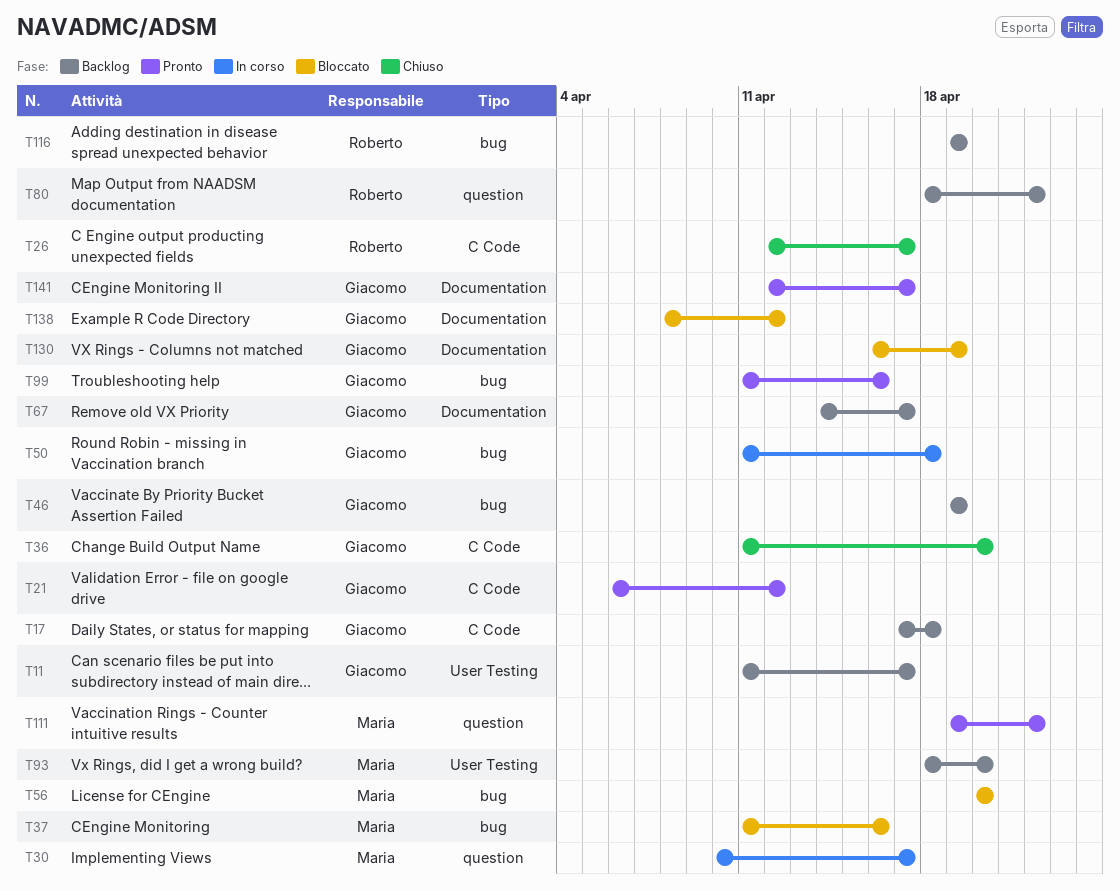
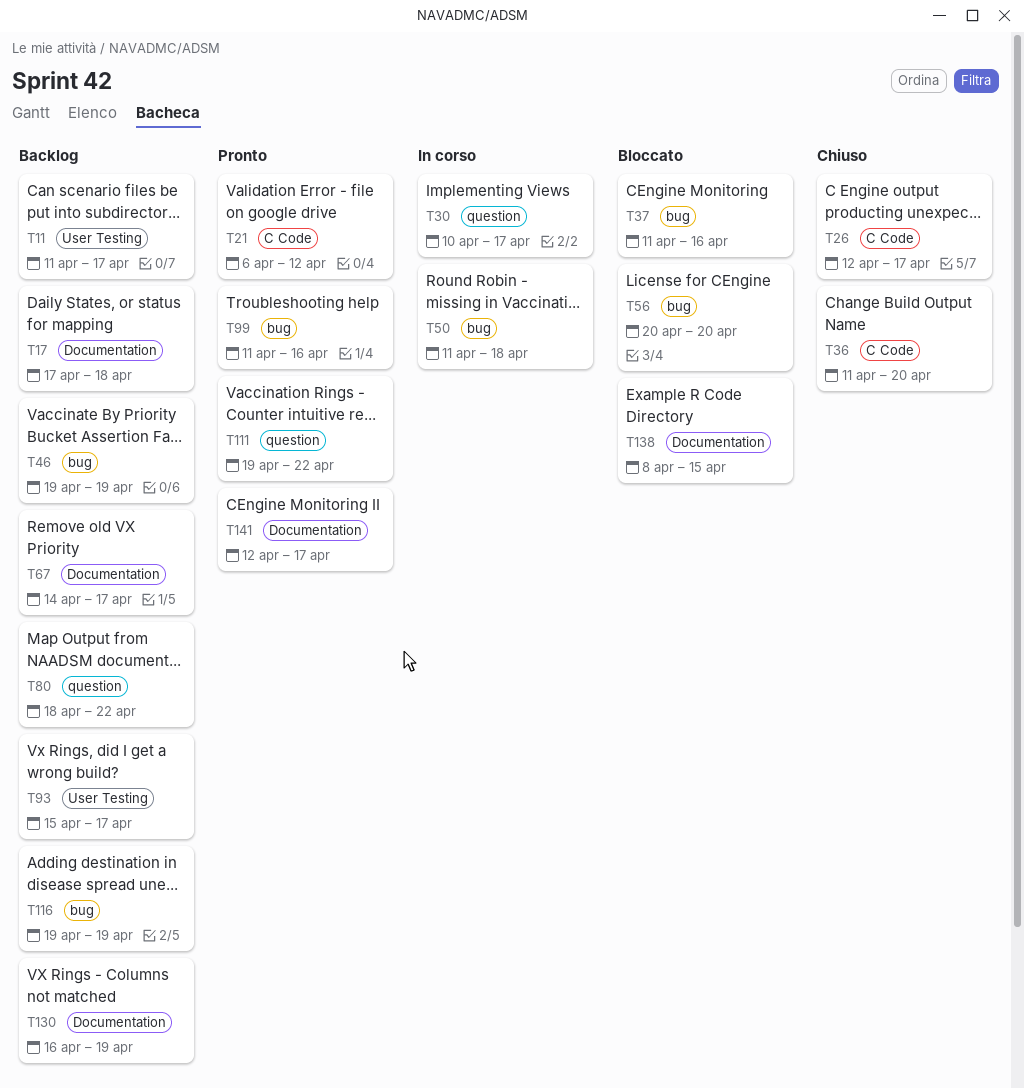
T17, label: C Code -> Documentation
T93, start: Apr 18 -> Apr 15
T93, due: Apr 20 -> Apr 17
T130, status: Bloccato -> Backlog
T138, due: Apr 12 -> Apr 15

